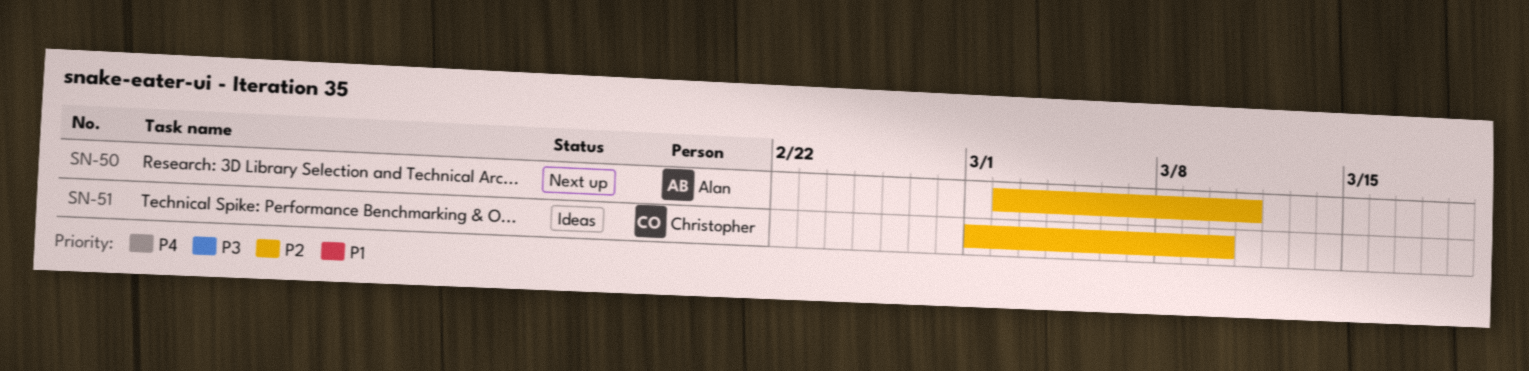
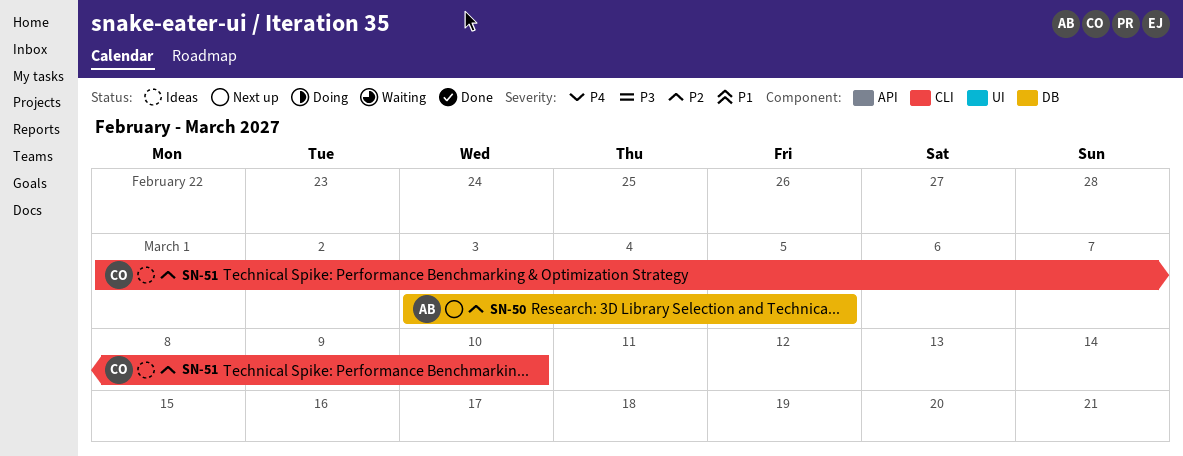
SN-50, start: Mar 2 -> Mar 3
SN-50, due: Mar 11 -> Mar 5

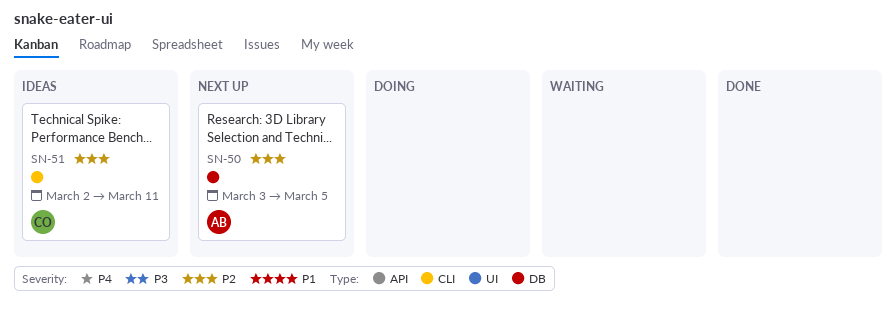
SN-51, start: Mar 1 -> Mar 2
SN-51, due: Mar 10 -> Mar 11

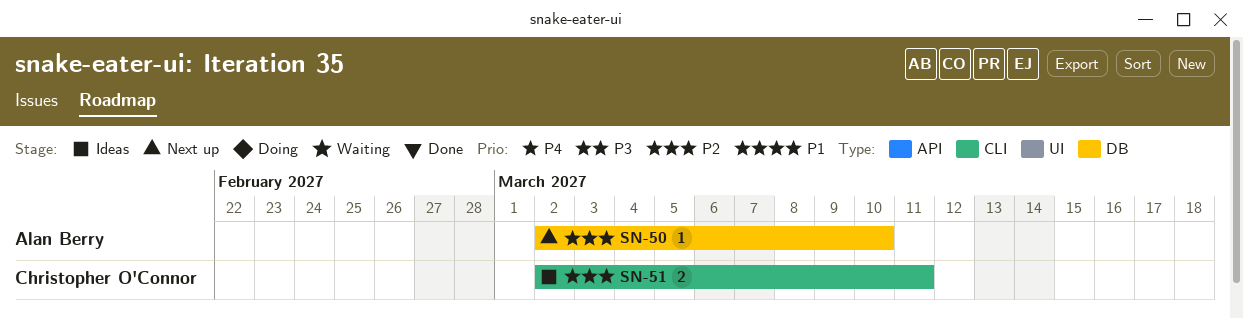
SN-50, start: Mar 3 -> Mar 2
SN-50, due: Mar 5 -> Mar 10

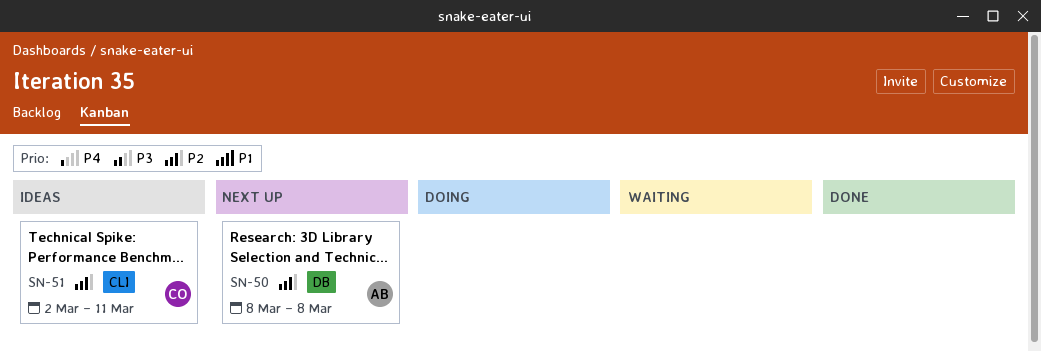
SN-50, start: Mar 2 -> Mar 8
SN-50, due: Mar 10 -> Mar 8

